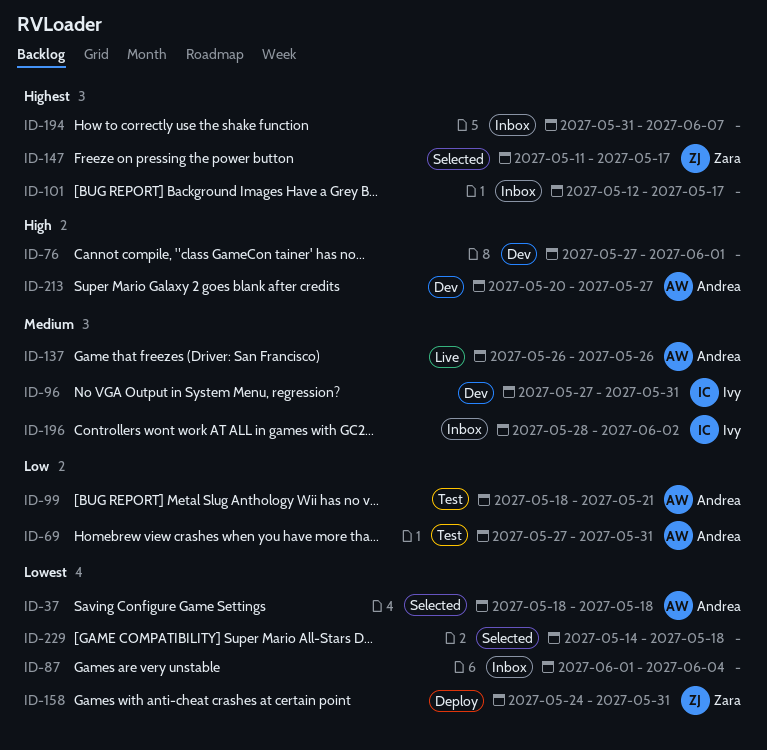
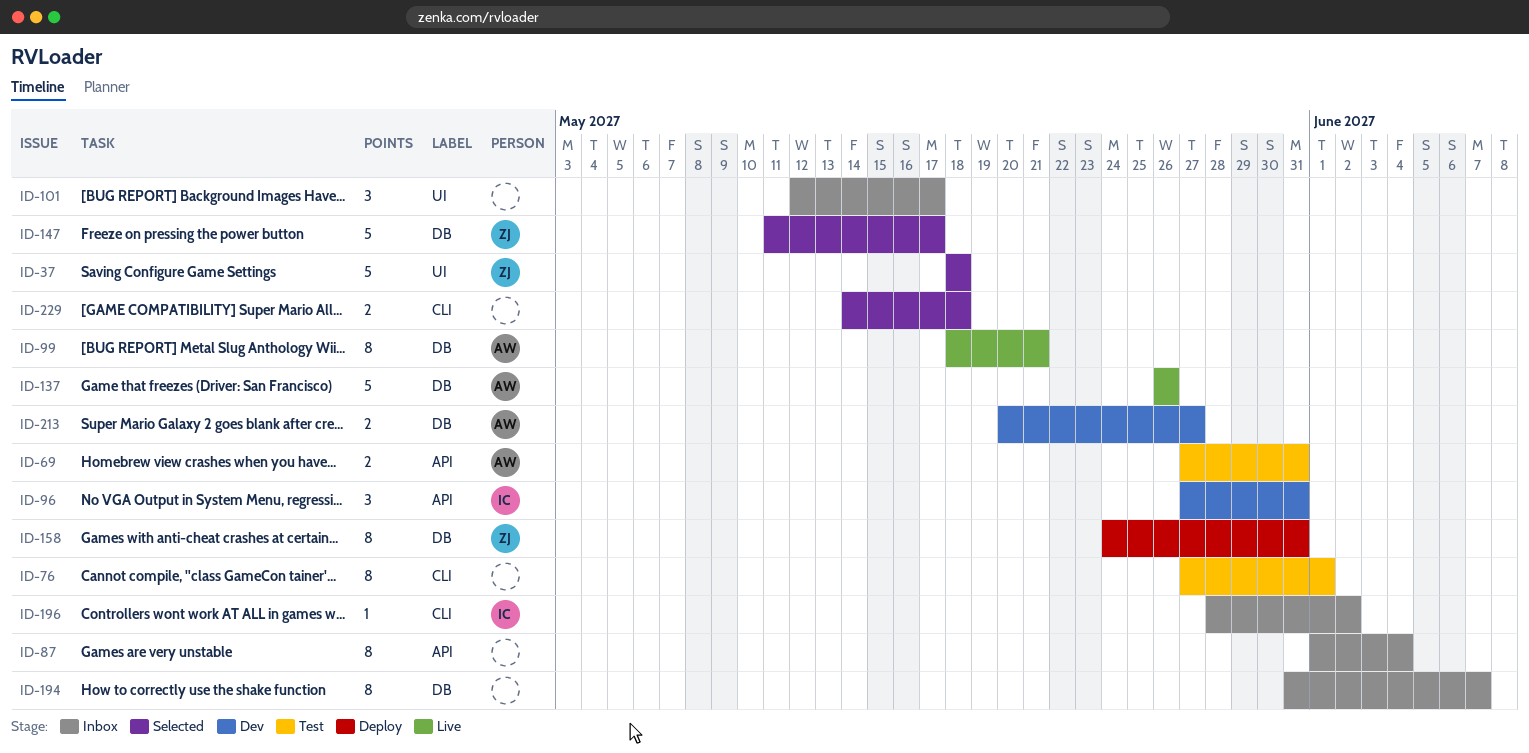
ID-37, owner: Andrea -> Zara
ID-76, status: Dev -> Test
ID-99, status: Test -> Live

